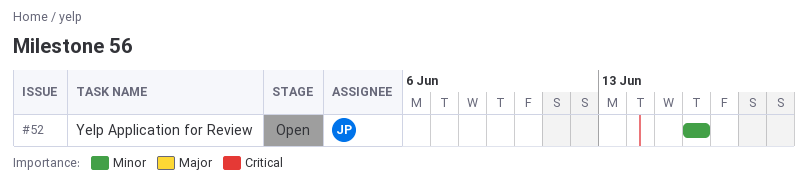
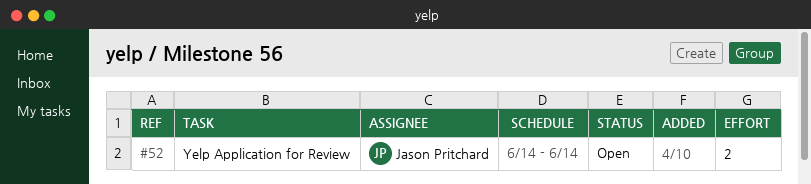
#52, start: Jun 16 -> Jun 14
#52, due: Jun 16 -> Jun 14

